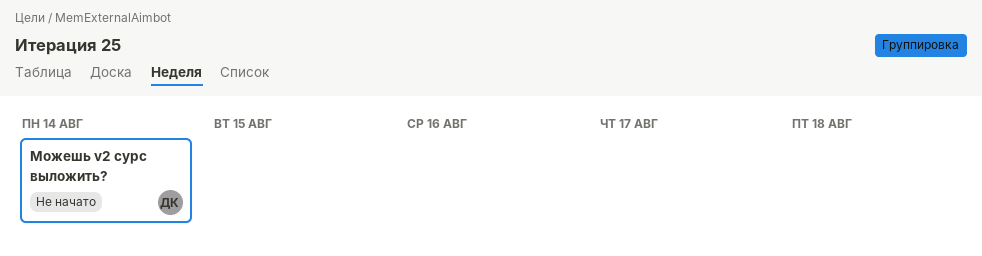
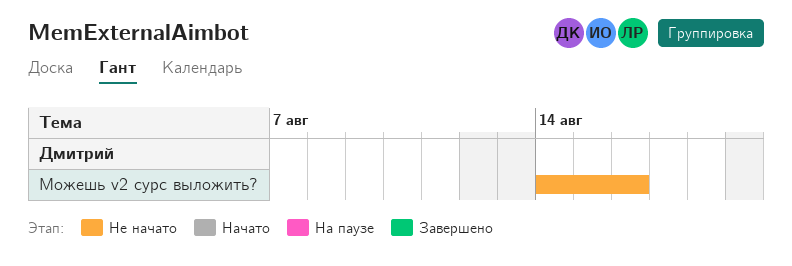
Можешь v2 сурс выложить?, due: Aug 14 -> Aug 16

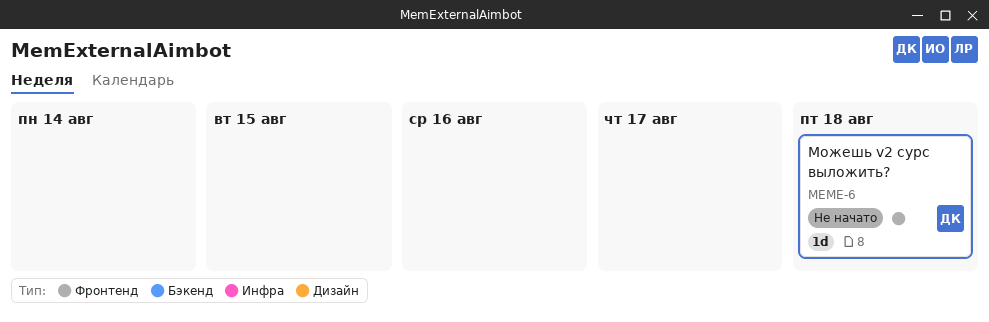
Можешь v2 сурс выложить?, due: Aug 16 -> Aug 18

